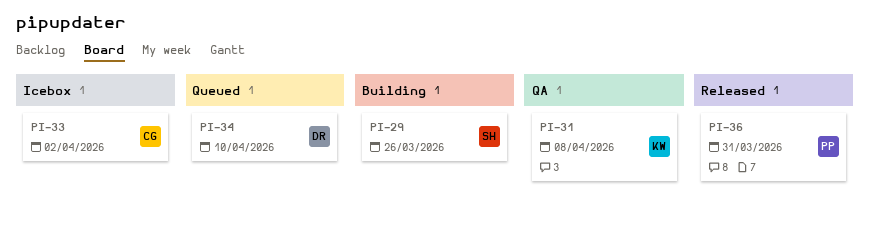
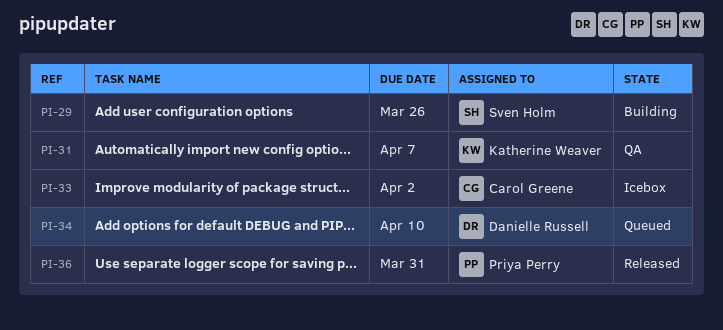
PI-31, due: Apr 8 -> Apr 7

